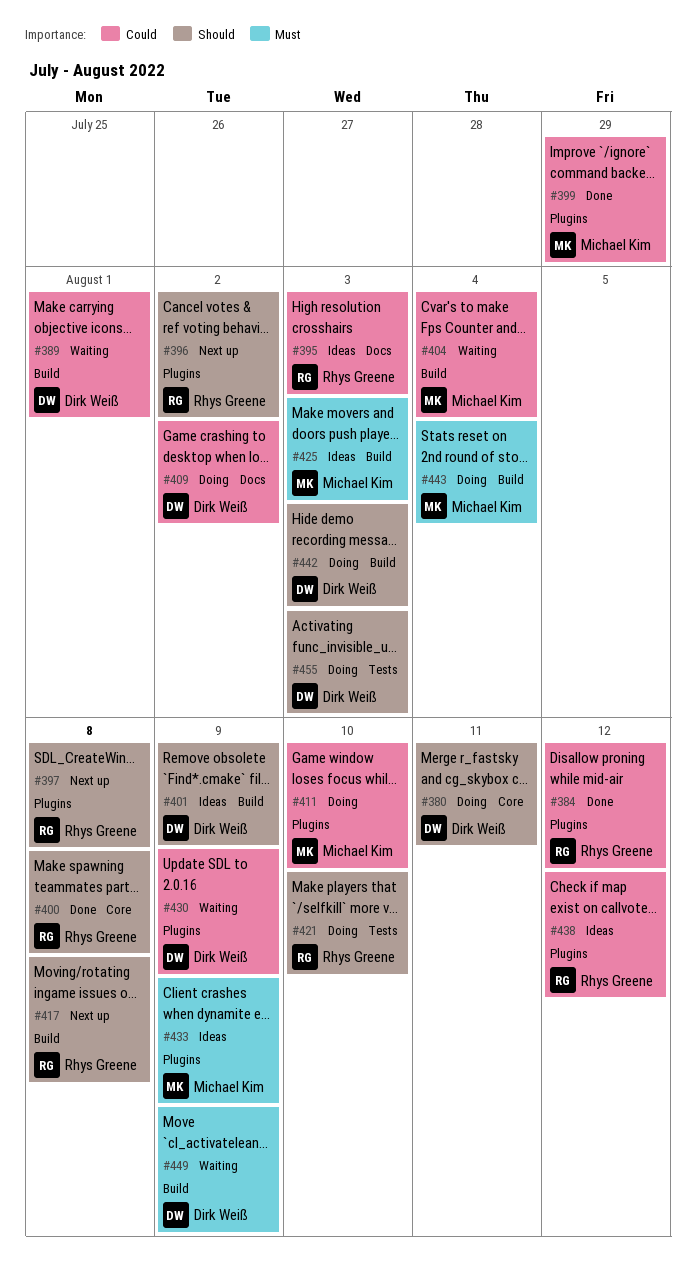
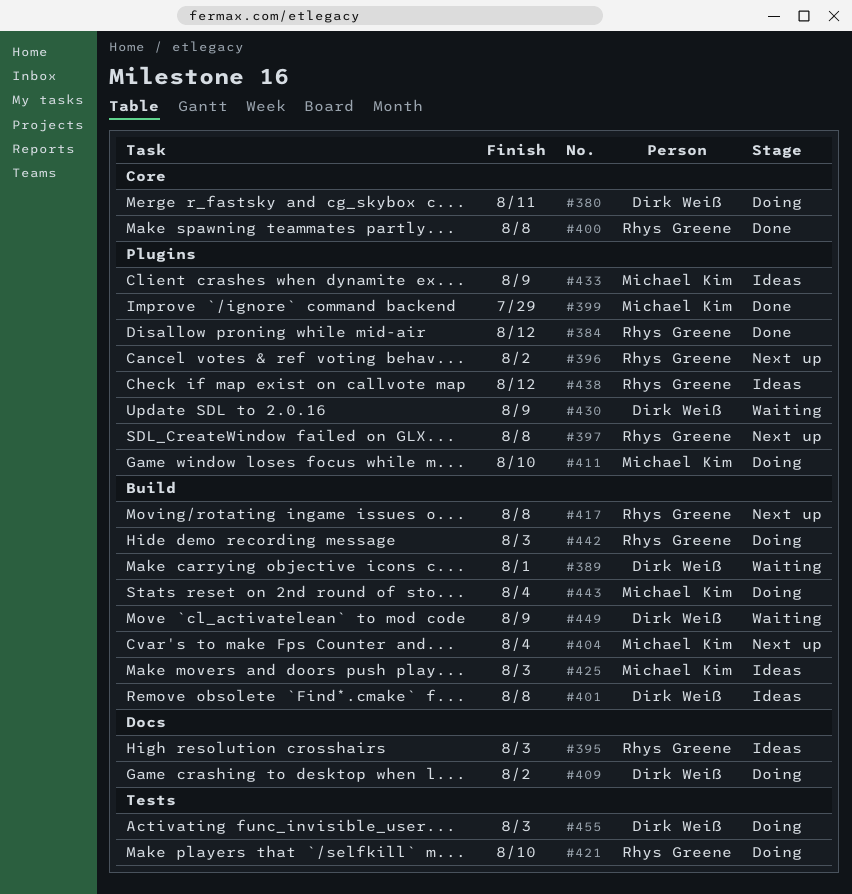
#401, due: Aug 9 -> Aug 8
#404, status: Waiting -> Next up
#442, owner: Dirk Weiß -> Rhys Greene

